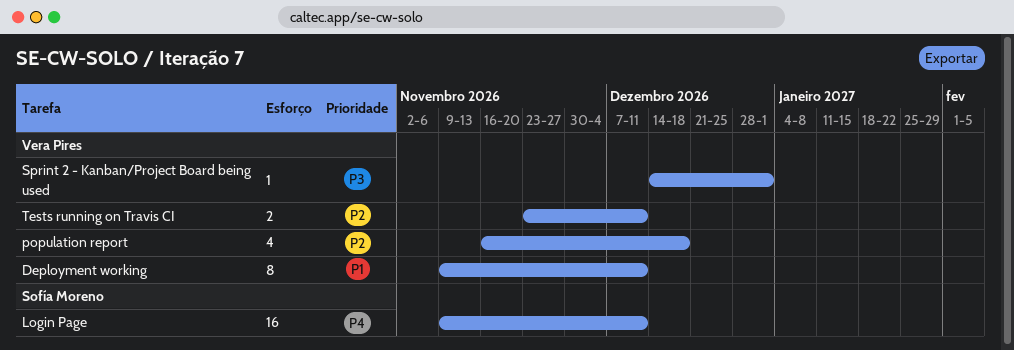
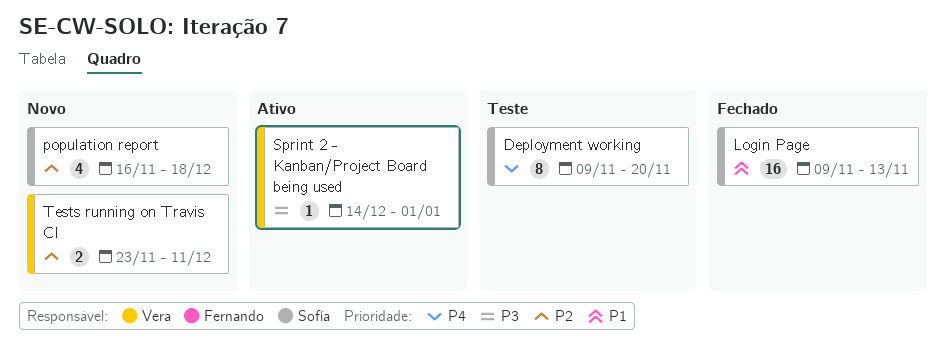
Deployment working, owner: Vera Pires -> Sofía Moreno
Deployment working, priority: P1 -> P4
Deployment working, due: Dec 11 -> Nov 20
Login Page, priority: P4 -> P1
Login Page, due: Dec 11 -> Nov 13
population report, owner: Vera Pires -> Sofía Moreno

